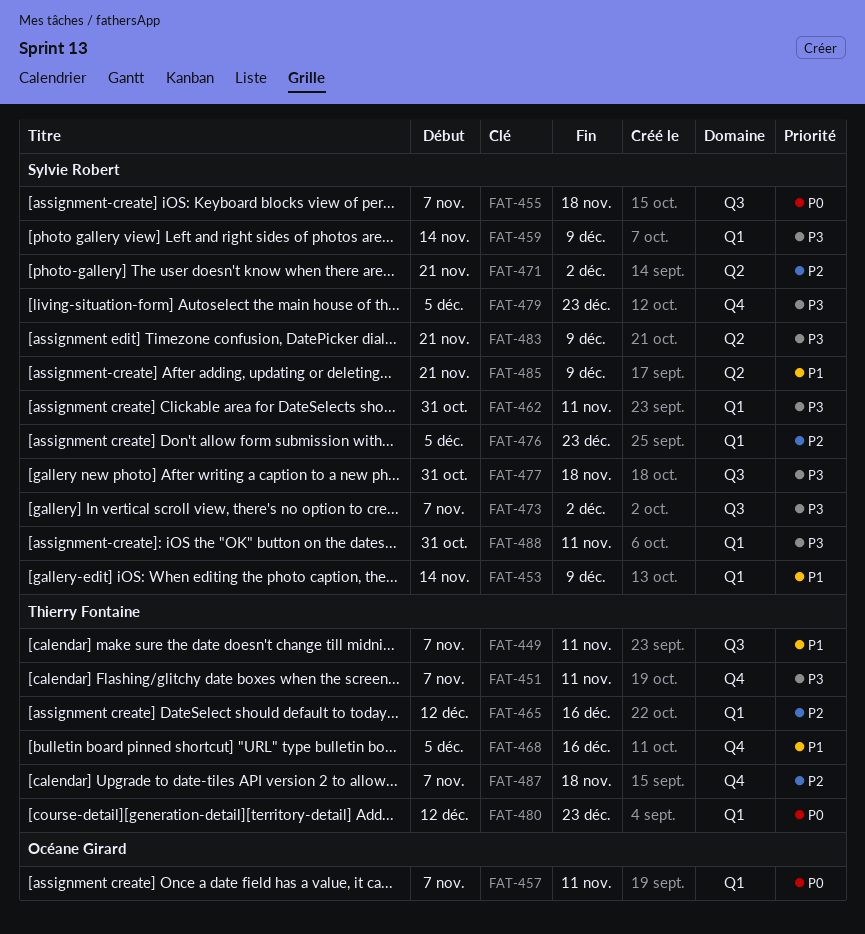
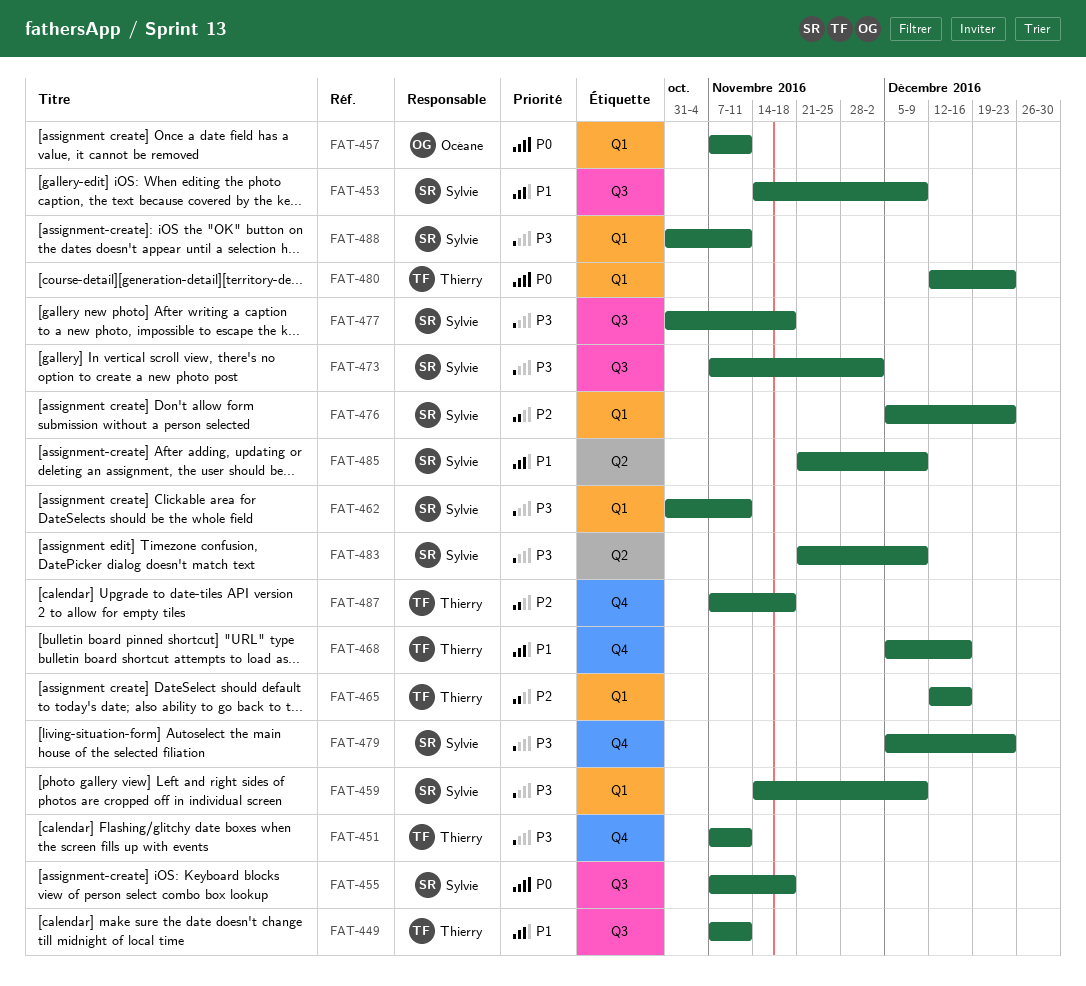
FAT-453, label: Q1 -> Q3
FAT-471: present -> none

